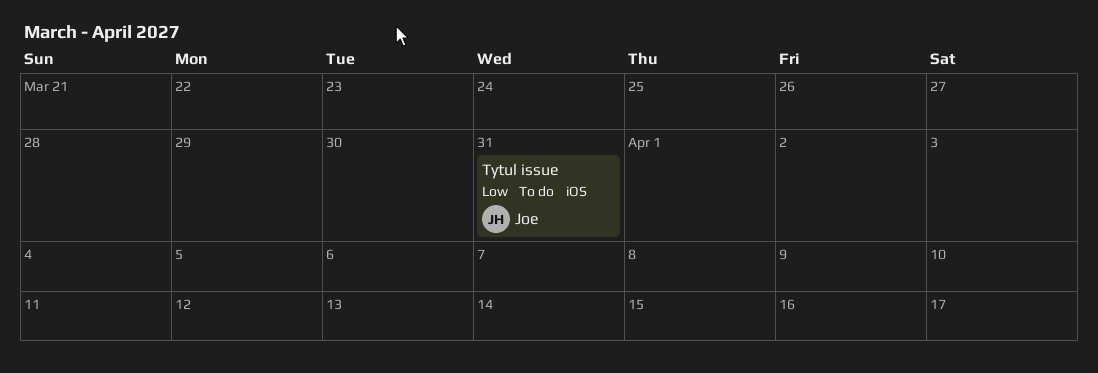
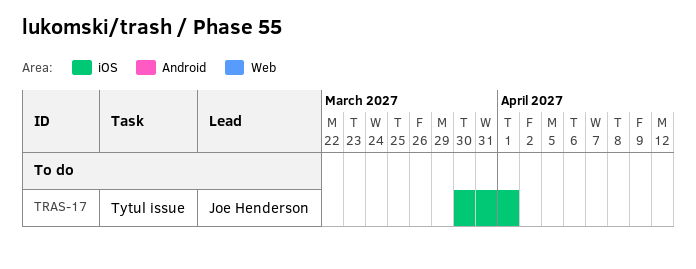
Tytul issue, due: Mar 31 -> Apr 1

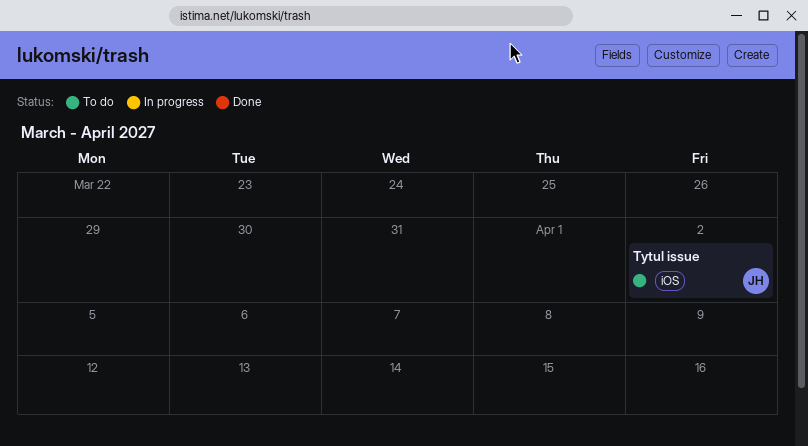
Tytul issue, due: Apr 1 -> Apr 2

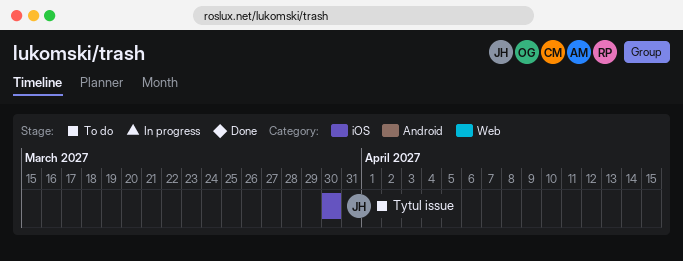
Tytul issue, due: Apr 2 -> Mar 30

